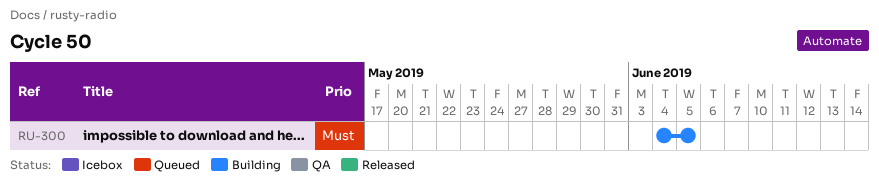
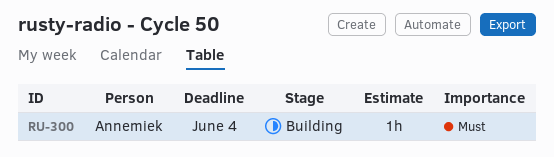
RU-300, due: Jun 5 -> Jun 4

